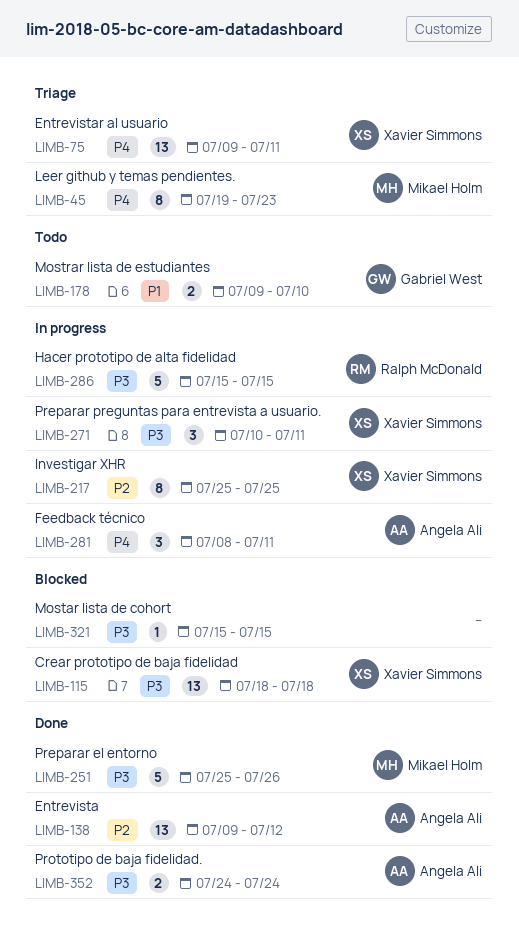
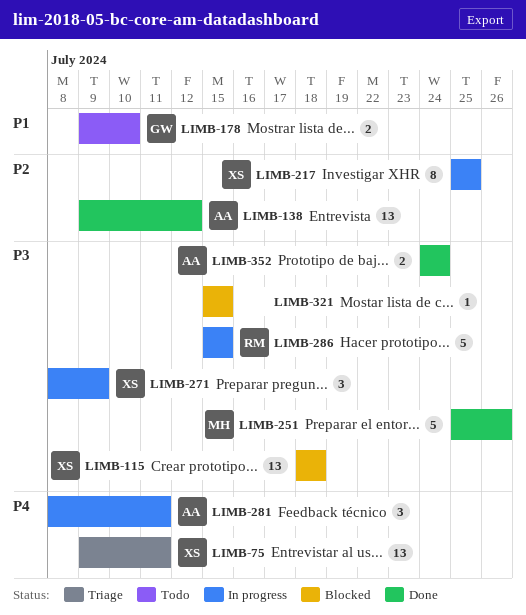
LIMB-45: present -> none
LIMB-271, start: Jul 10 -> Jul 8
LIMB-271, due: Jul 11 -> Jul 9

